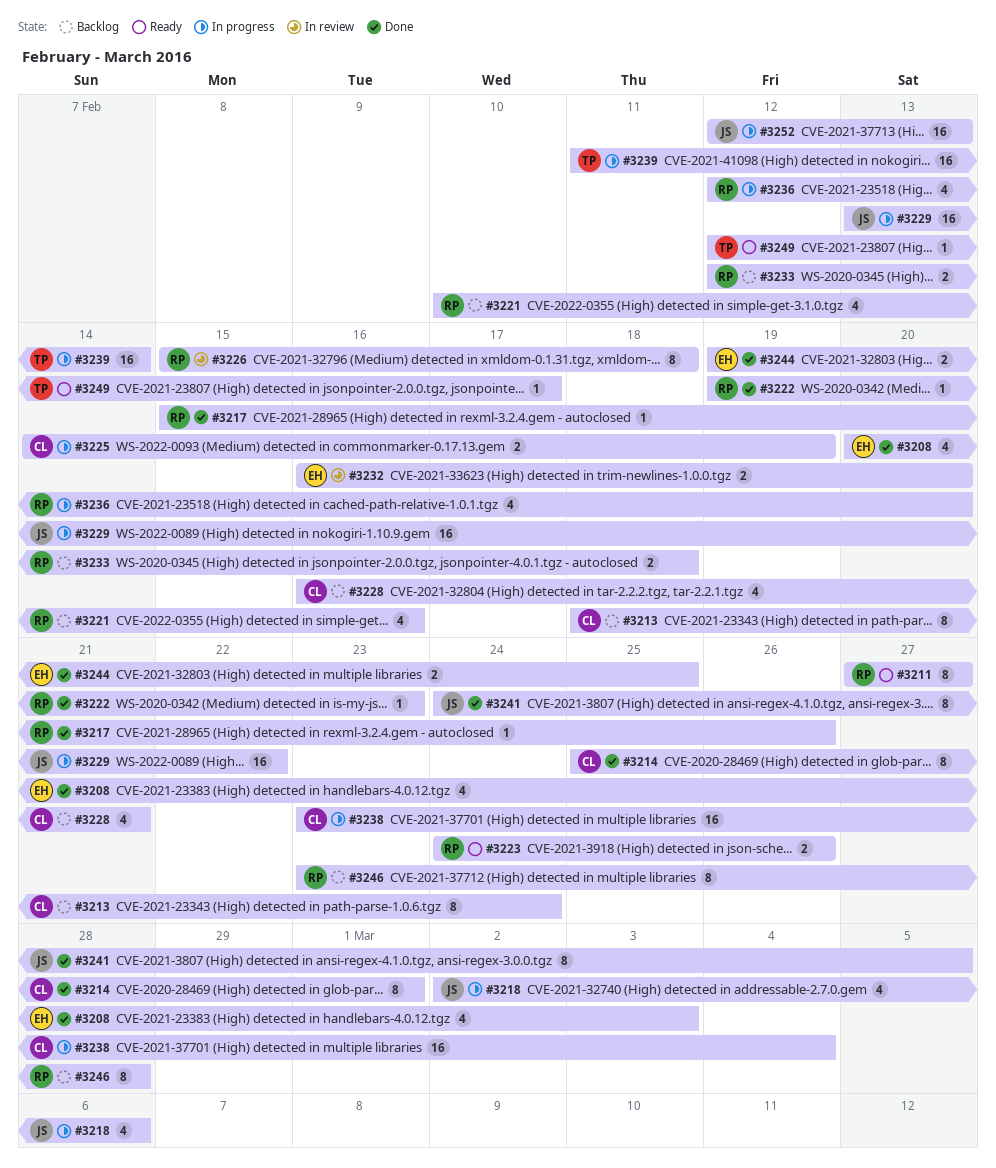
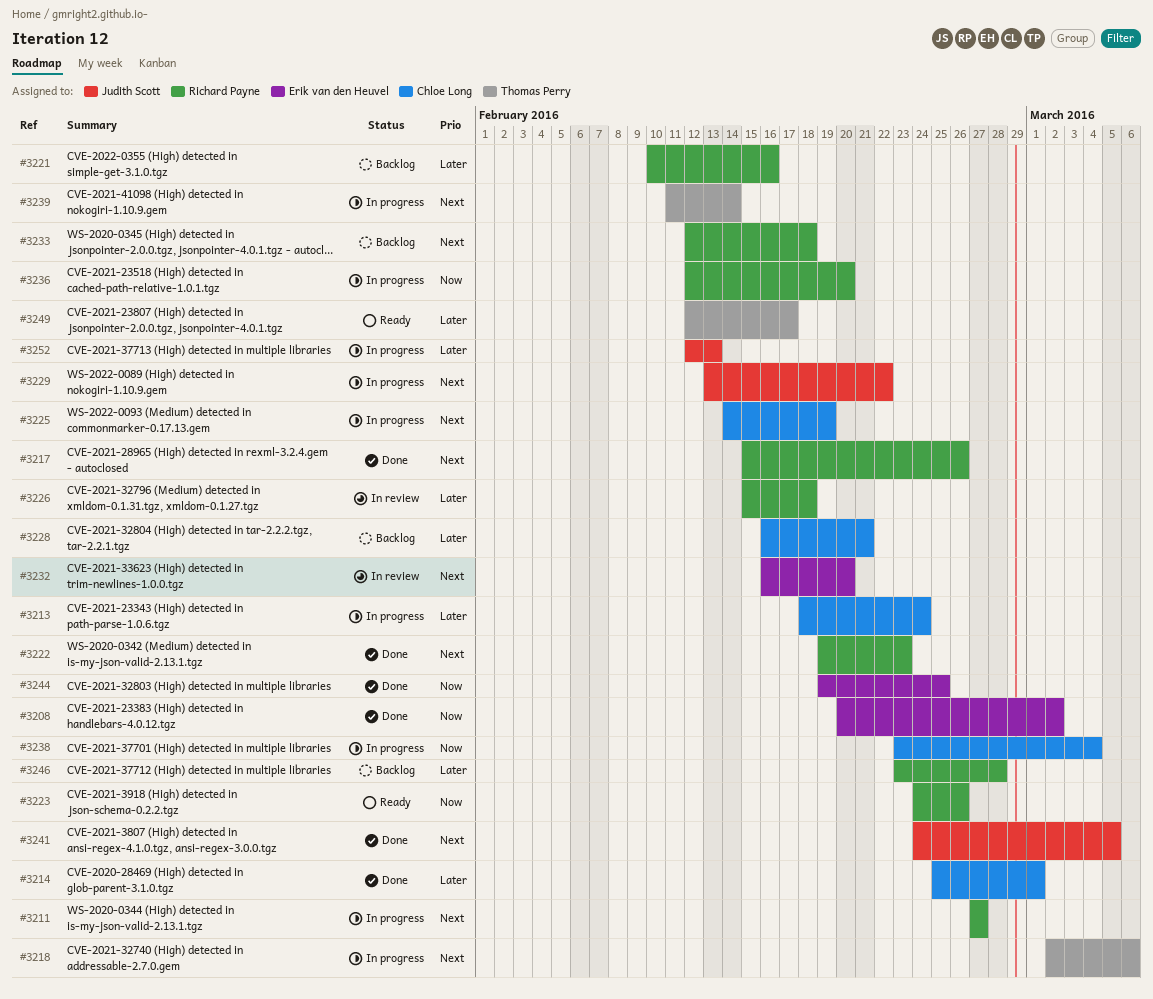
#3208, due: Mar 3 -> Mar 2
#3211, status: Ready -> In progress
#3213, status: Backlog -> In progress
#3218, owner: Judith Scott -> Thomas Perry

